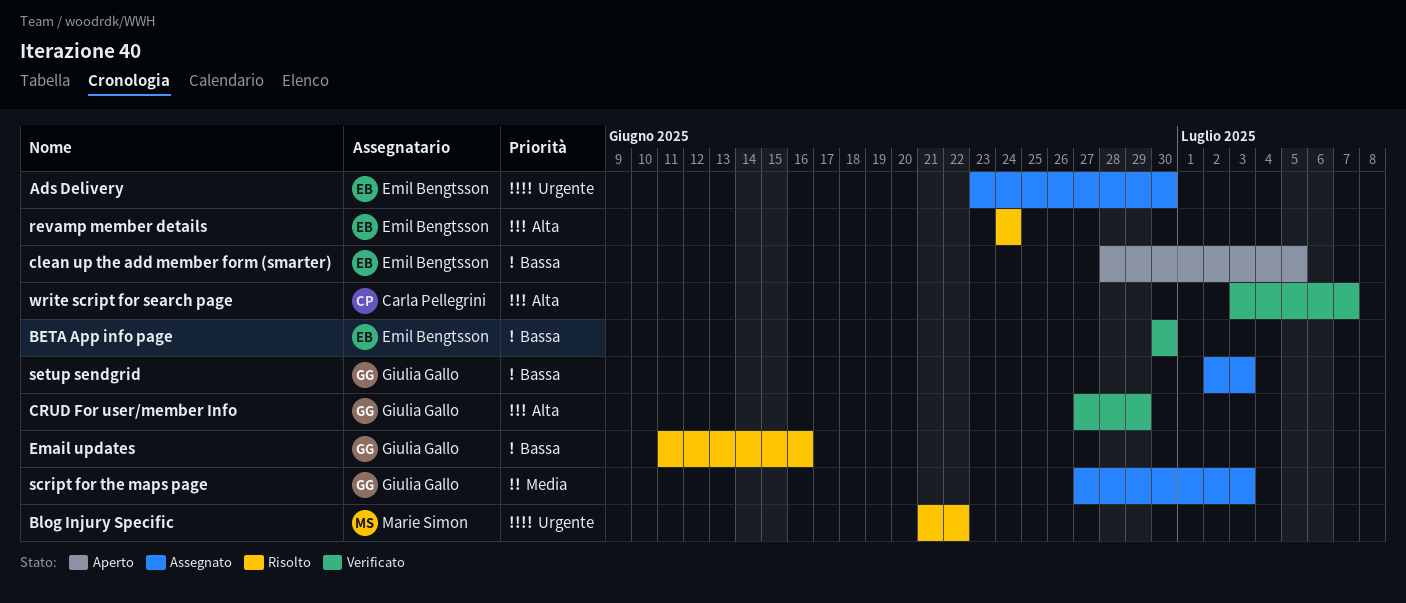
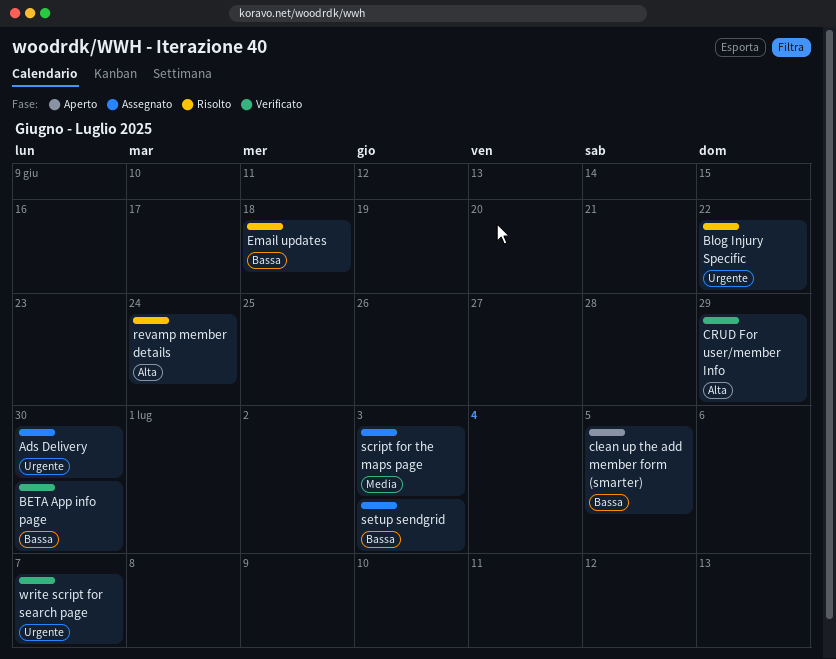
Email updates, due: Jun 16 -> Jun 18
write script for search page, priority: Alta -> Urgente

